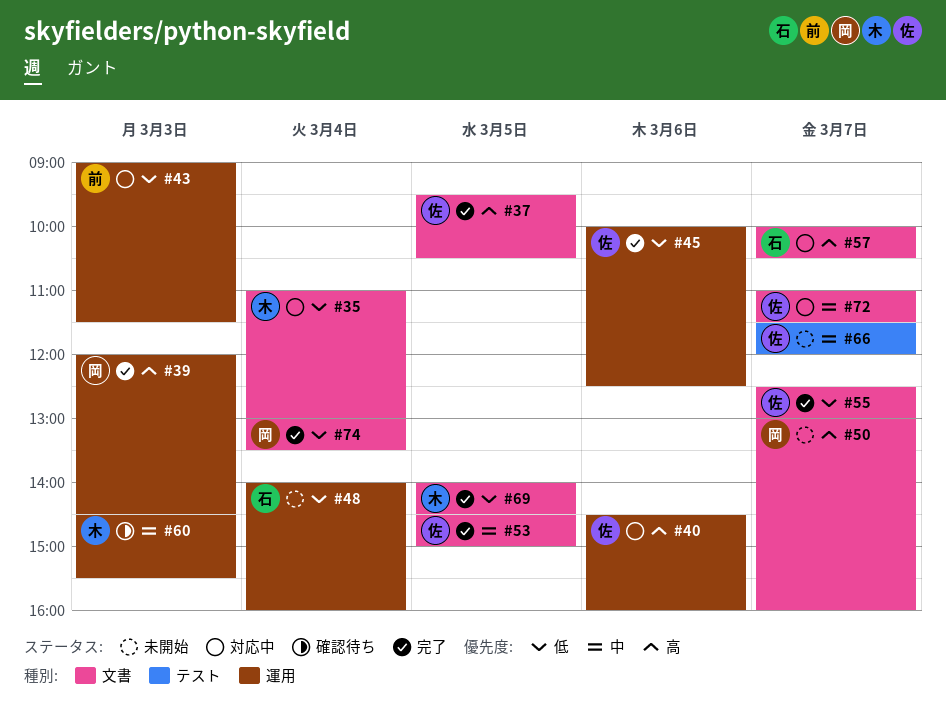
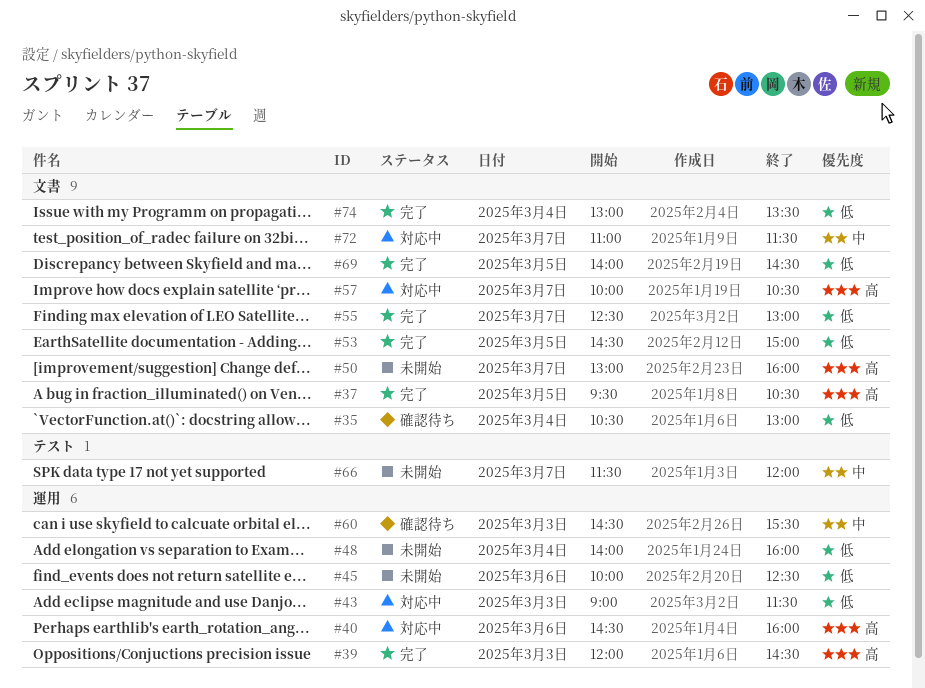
#35, status: 対応中 -> 確認待ち
#35, begins: 11:00 -> 10:30
#45, status: 完了 -> 未開始
#53, priority: 中 -> 低

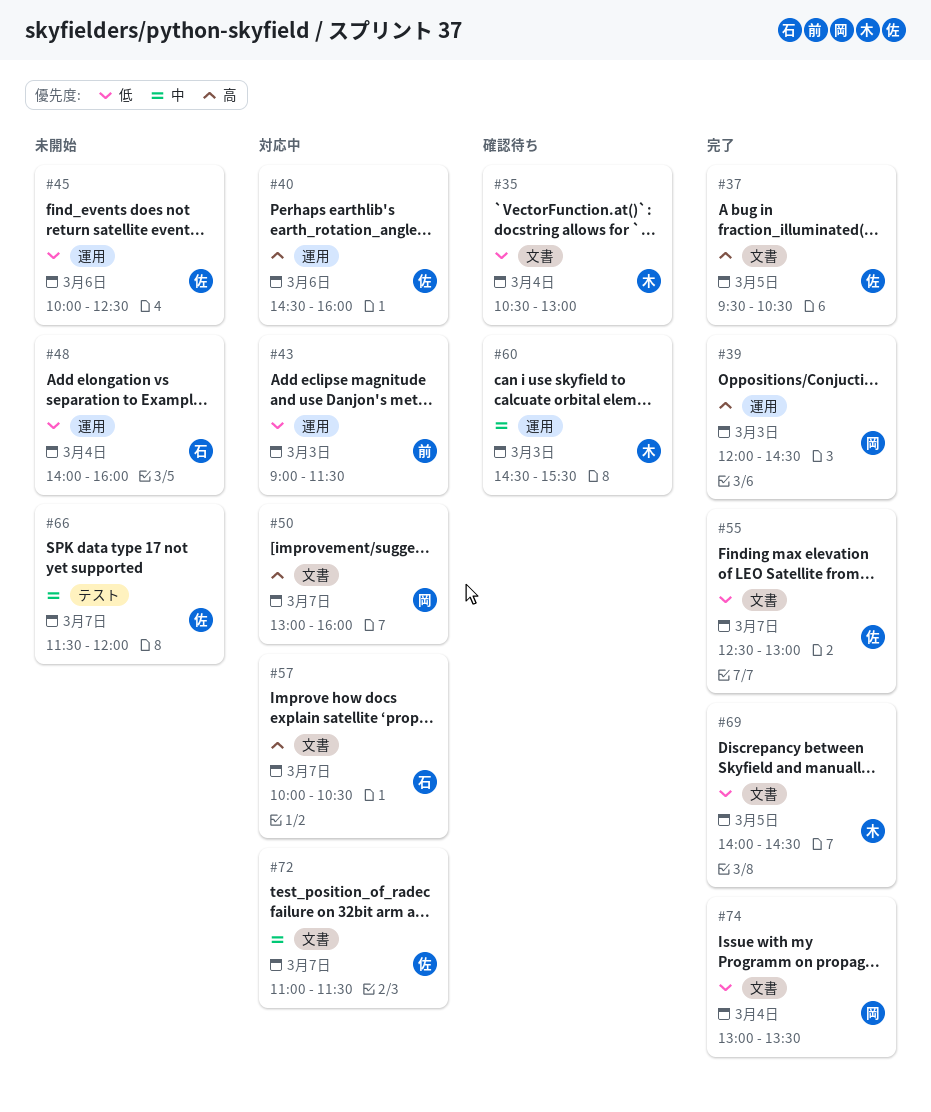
#50, status: 未開始 -> 対応中
#53: present -> none

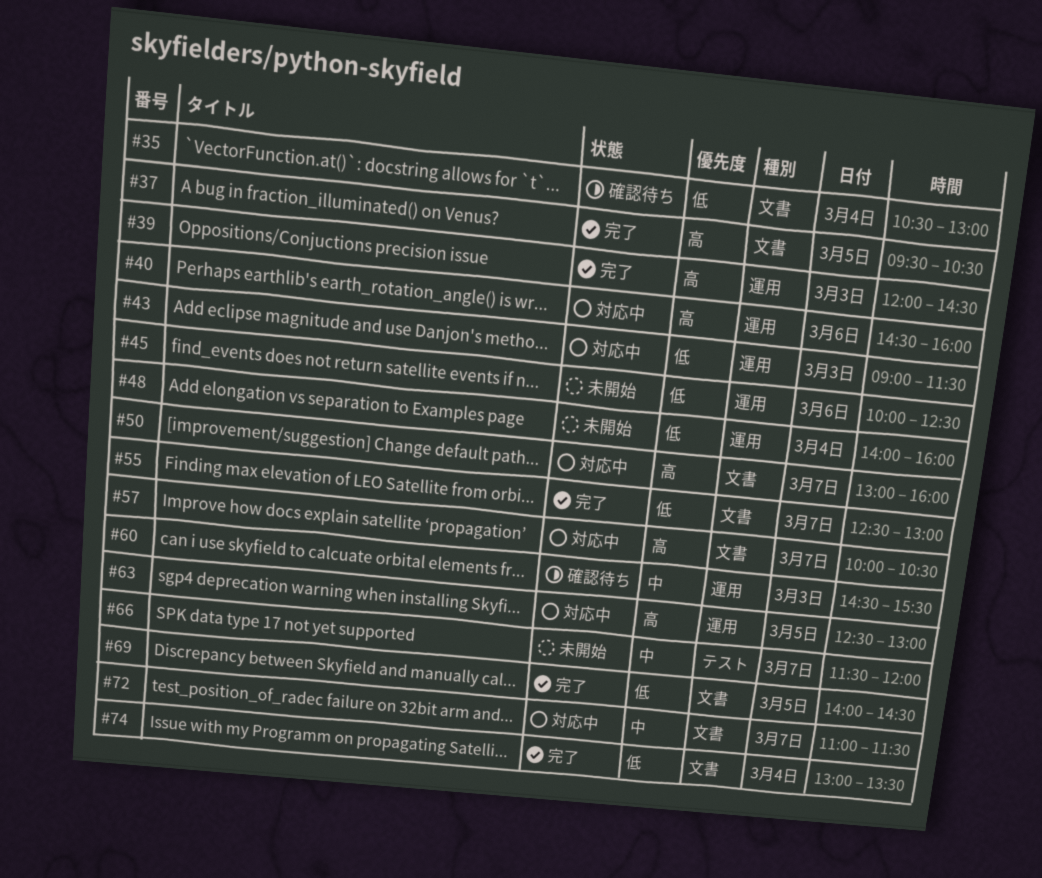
#63: none -> present

